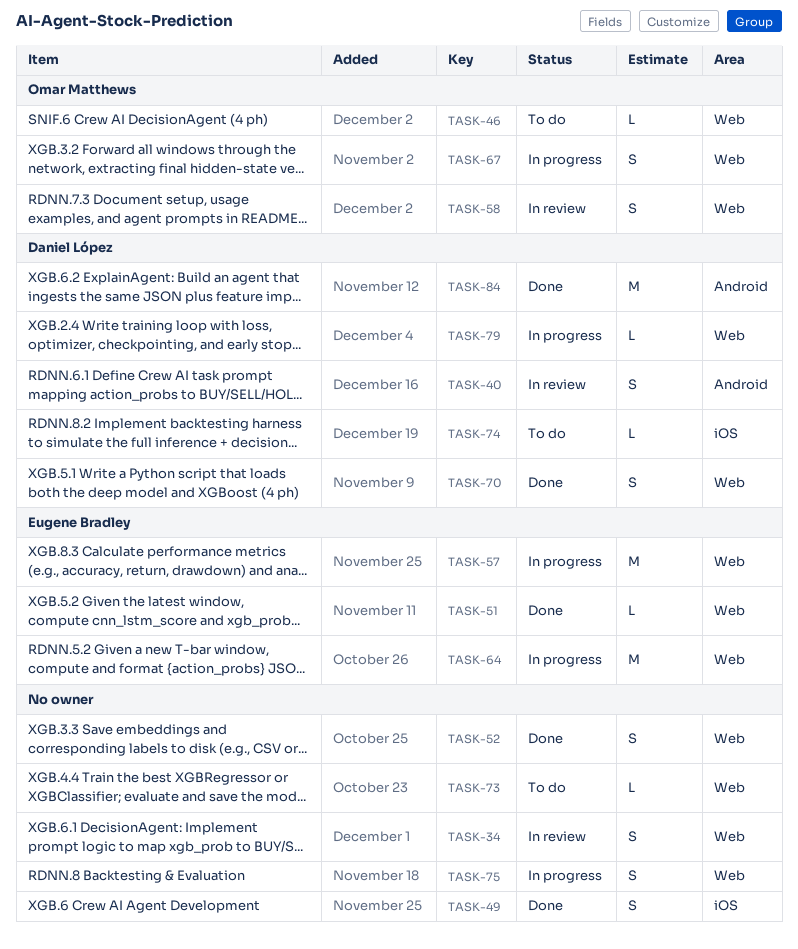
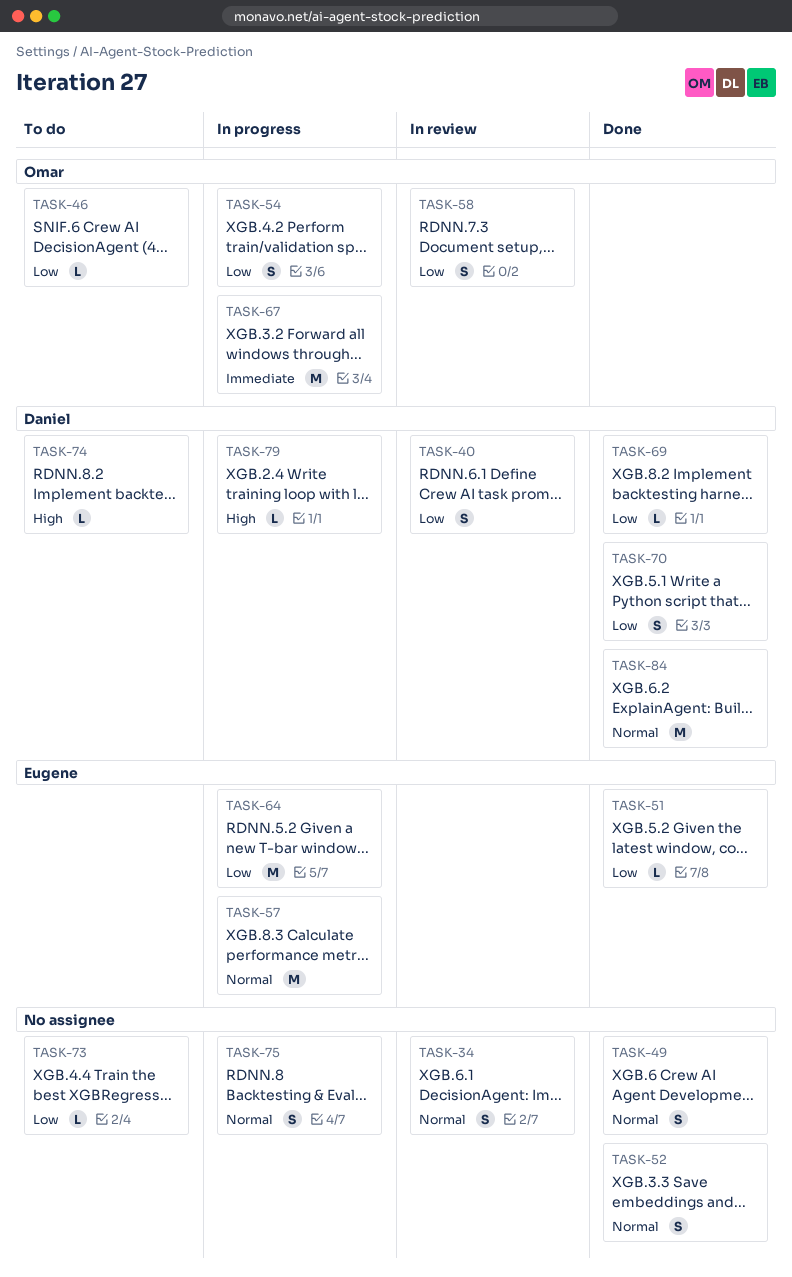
TASK-54: none -> present
TASK-67, estimate: S -> M
TASK-69: none -> present

